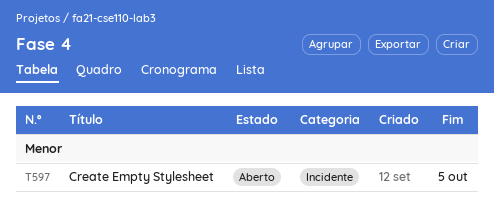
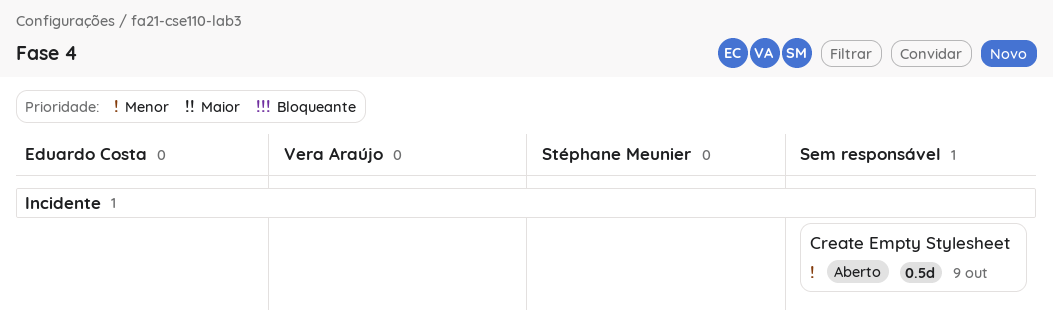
Create Empty Stylesheet, due: Oct 5 -> Oct 9

